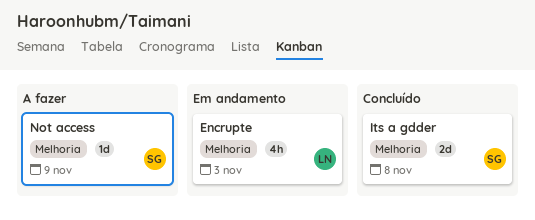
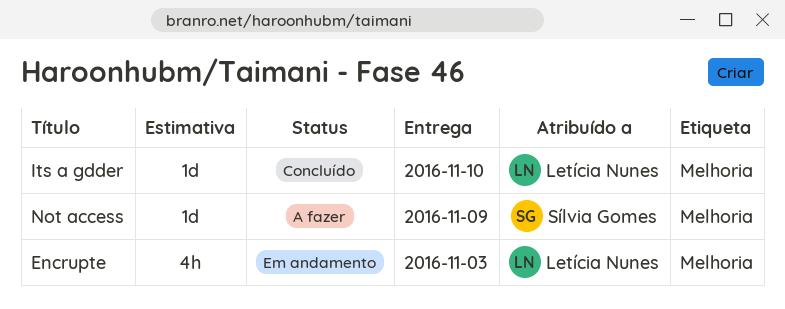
Its a gdder, owner: Sílvia Gomes -> Letícia Nunes
Its a gdder, estimate: 2d -> 1d
Its a gdder, due: Nov 8 -> Nov 10

